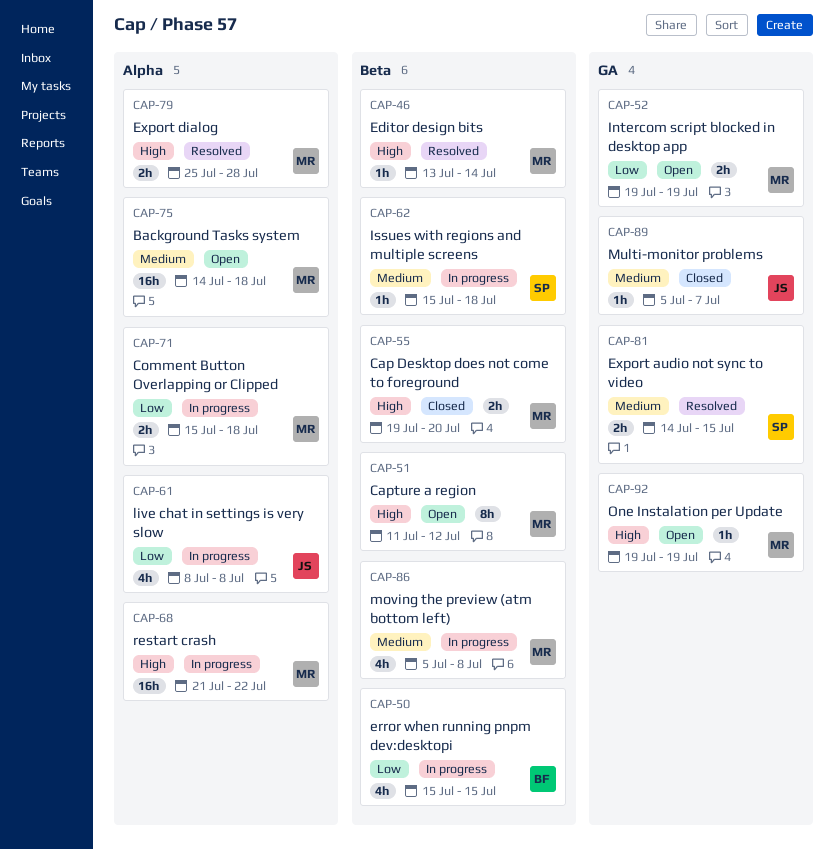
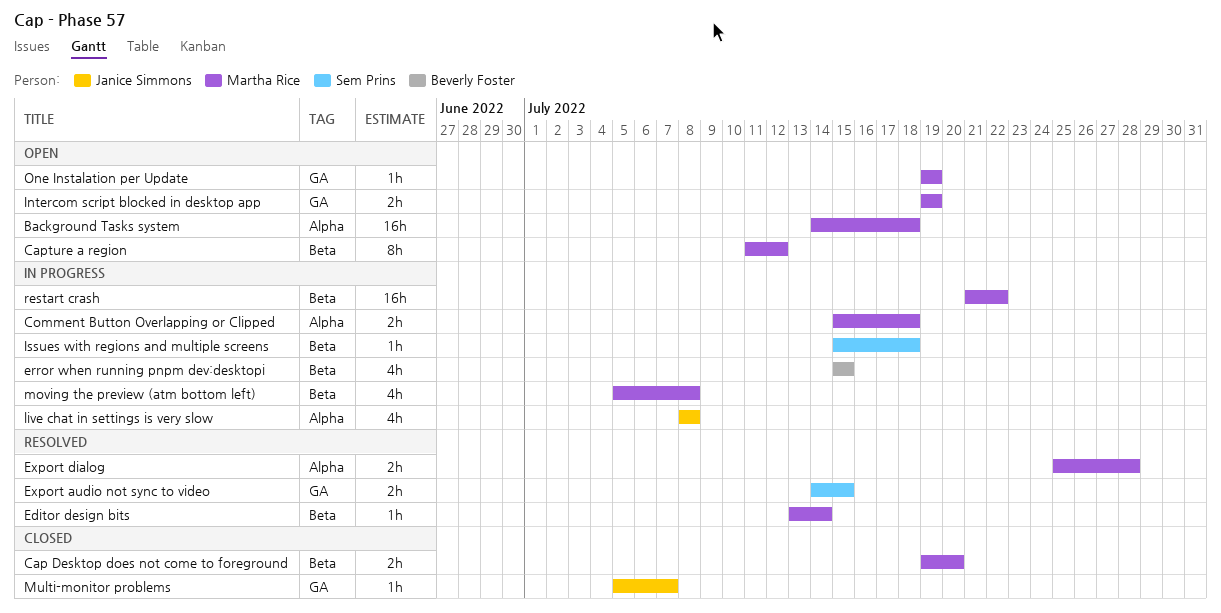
restart crash, label: Alpha -> Beta

